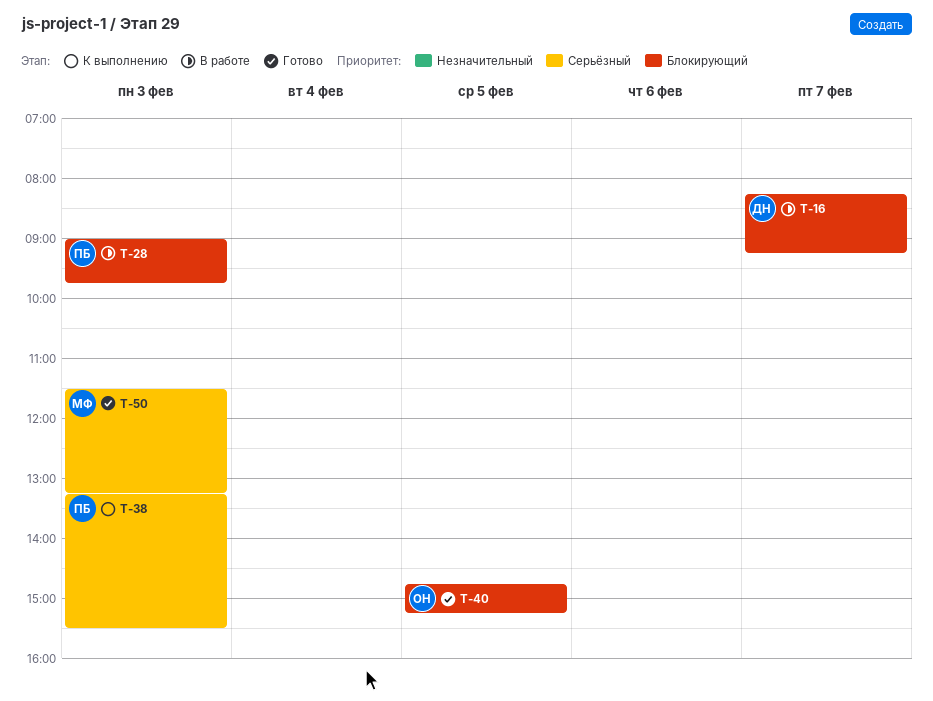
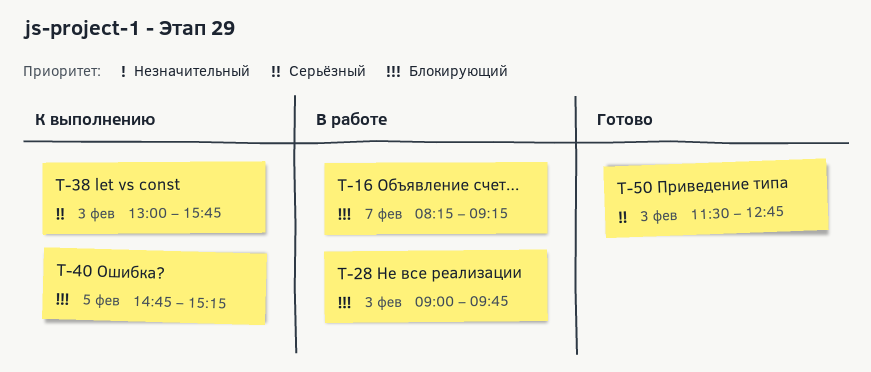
T-38, begins: 13:15 -> 13:00
T-38, ends: 15:30 -> 15:45
T-40, status: Готово -> К выполнению
T-50, ends: 13:15 -> 12:45

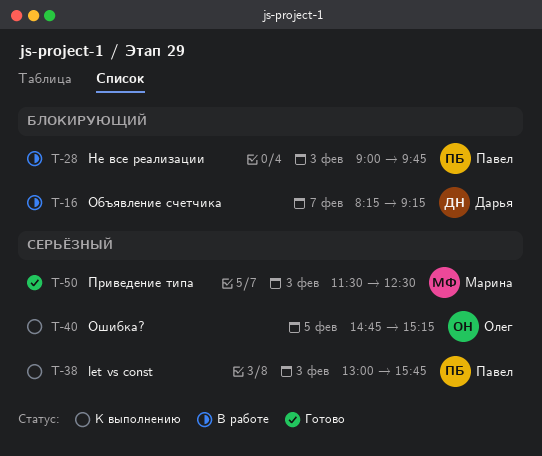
T-40, priority: Блокирующий -> Серьёзный
T-50, ends: 12:45 -> 12:30

